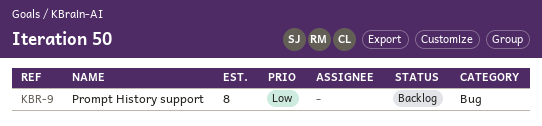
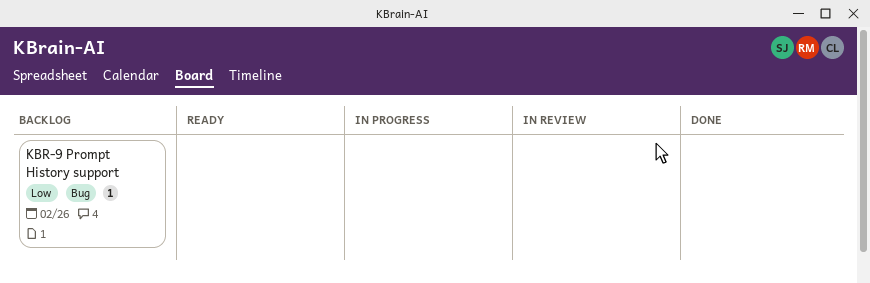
KBR-9, estimate: 8 -> 1

